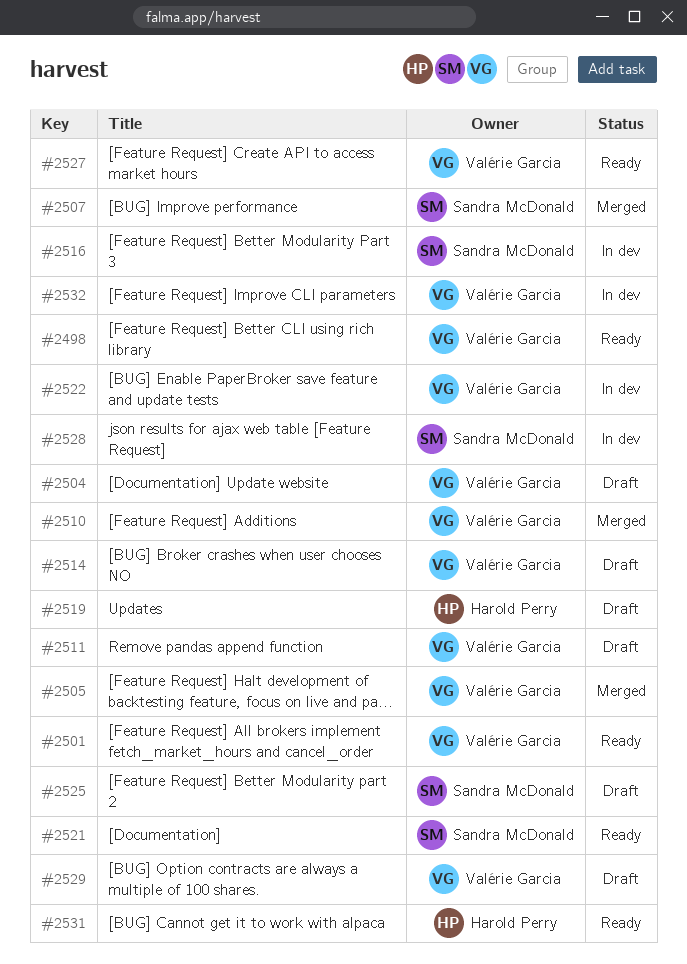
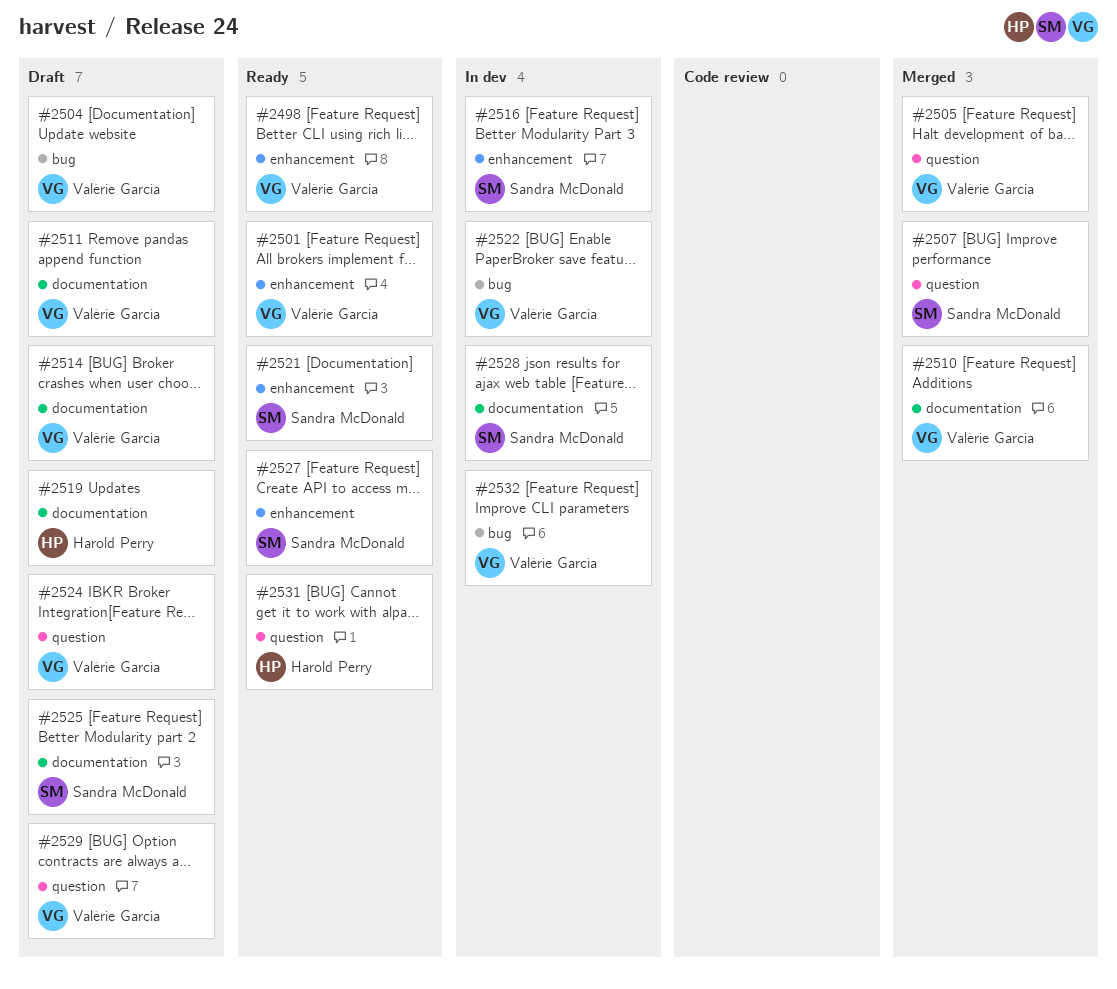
#2524: none -> present
#2527, owner: Valérie Garcia -> Sandra McDonald

